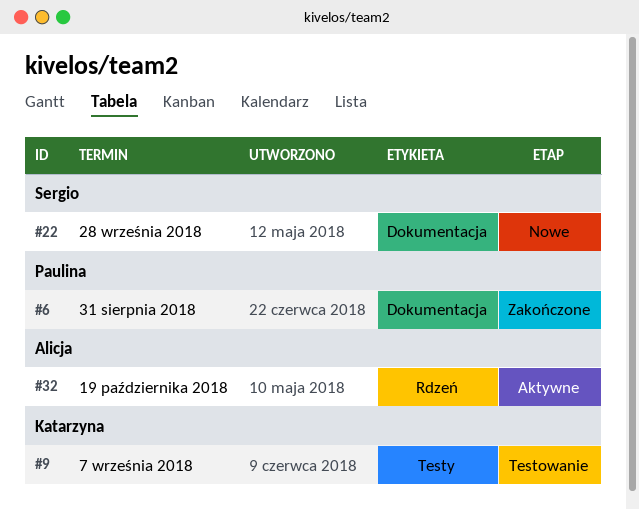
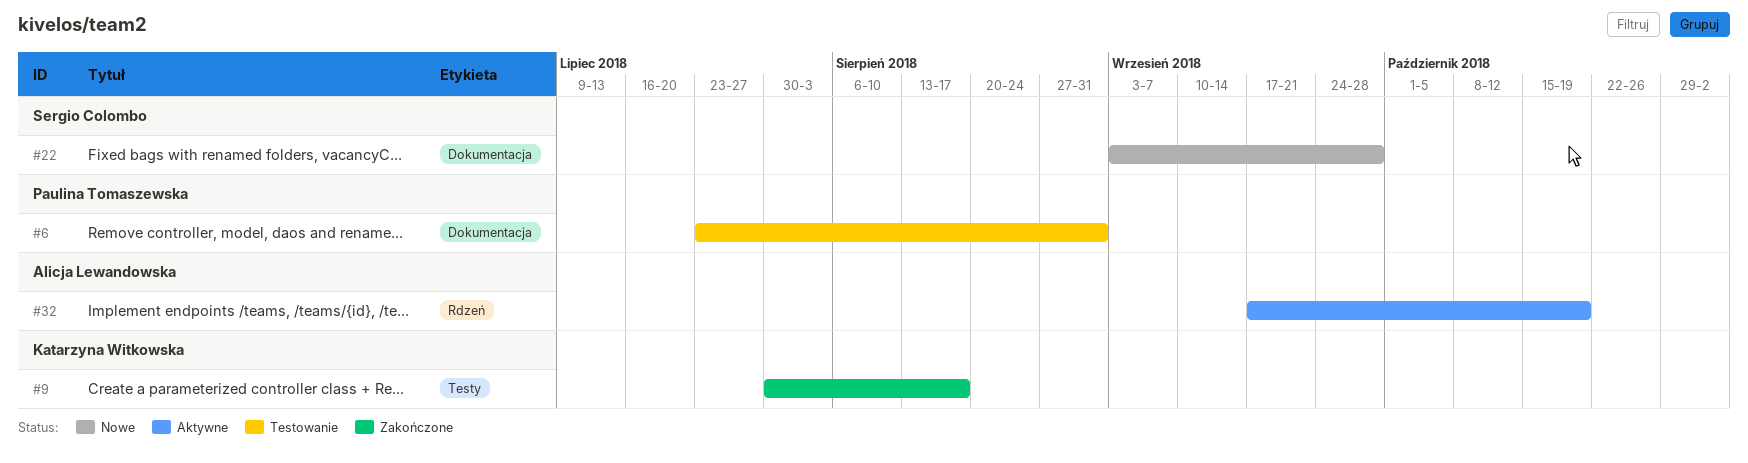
#6, status: Zakończone -> Testowanie
#9, status: Testowanie -> Zakończone
#9, due: Sep 7 -> Aug 17

